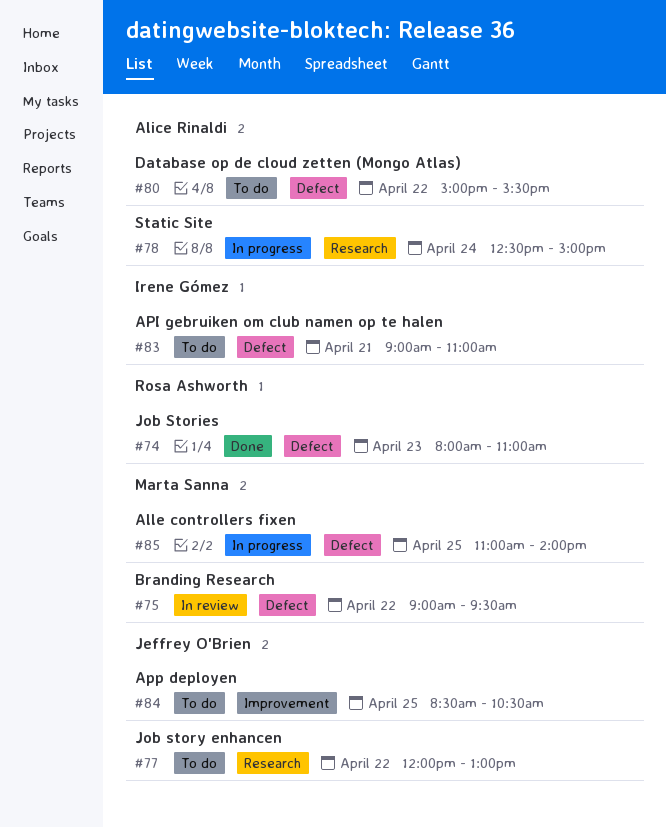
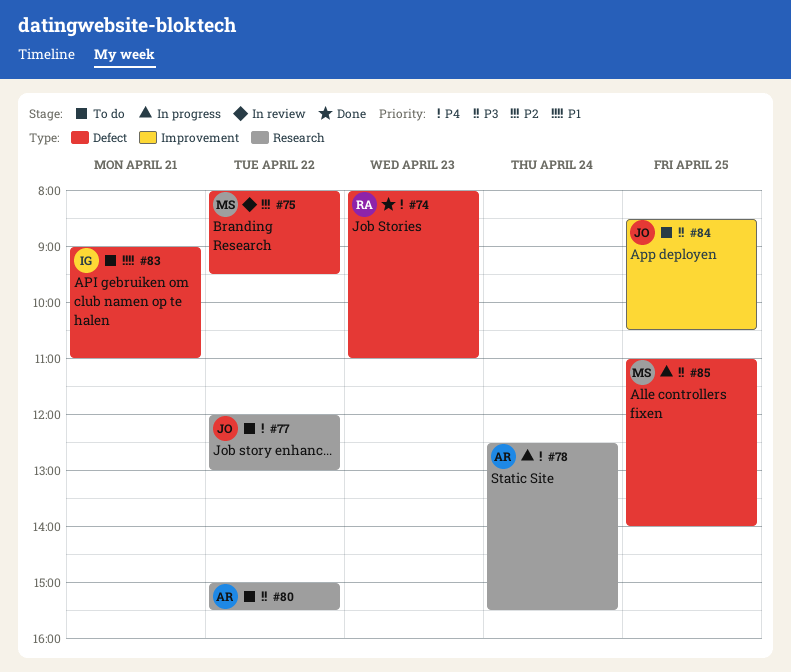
#75, begins: 09:00 -> 08:00
#78, ends: 15:00 -> 15:30
#80, label: Defect -> Research

